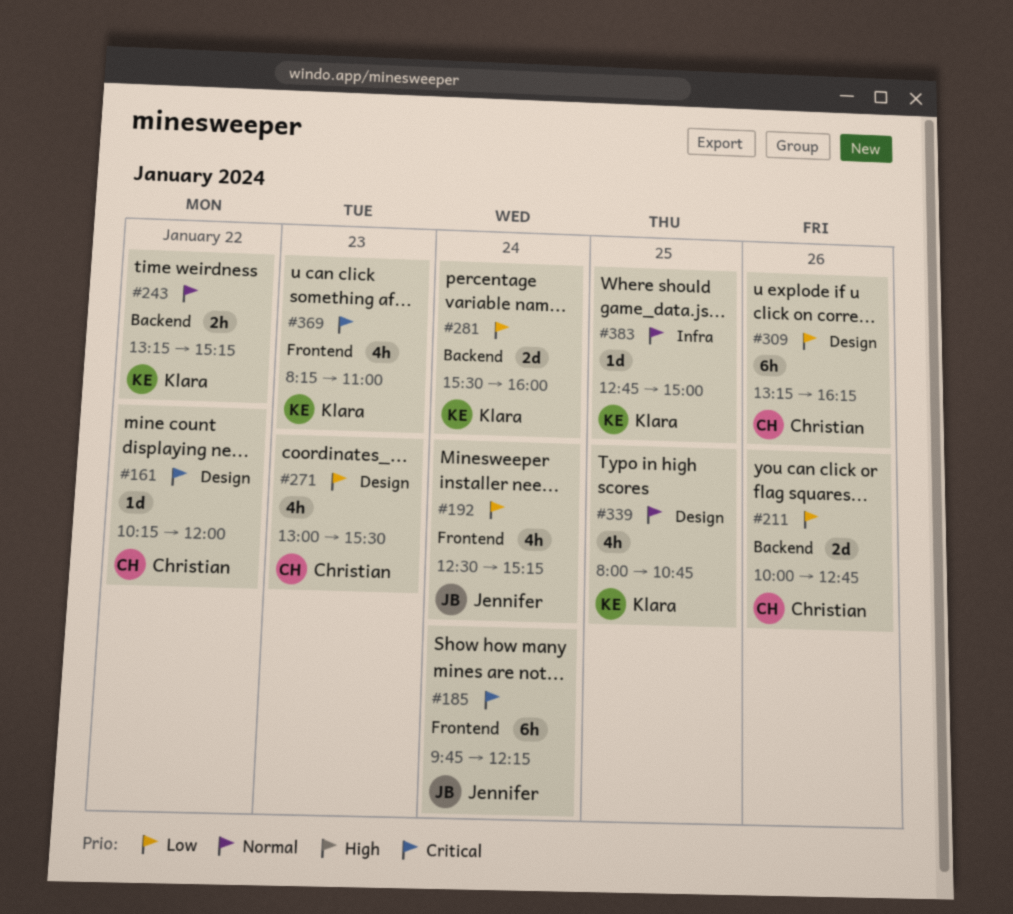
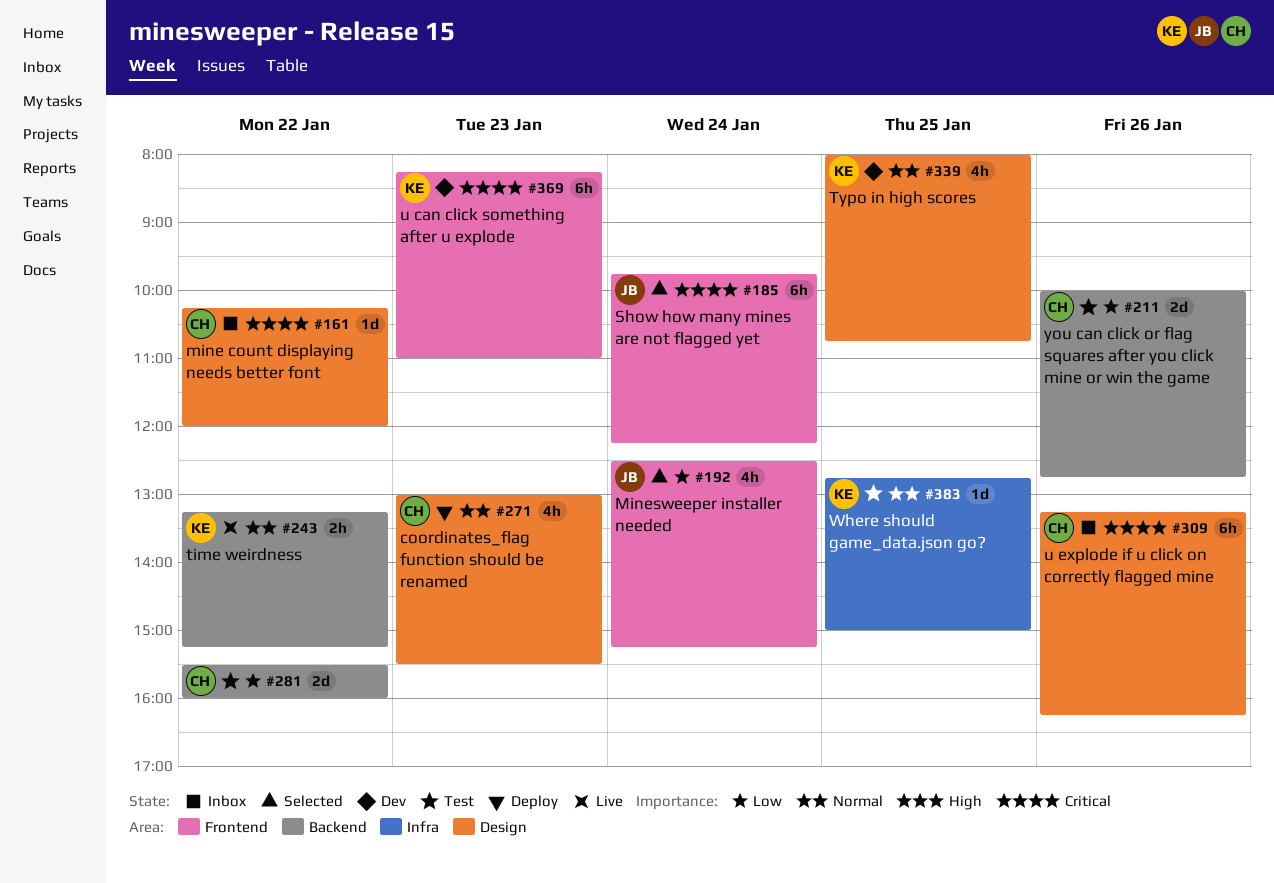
#271, priority: Low -> Normal
#281, owner: Klara -> Christian
#281, day: Jan 24 -> Jan 22
#309, priority: Low -> Critical
#369, estimate: 4h -> 6h

